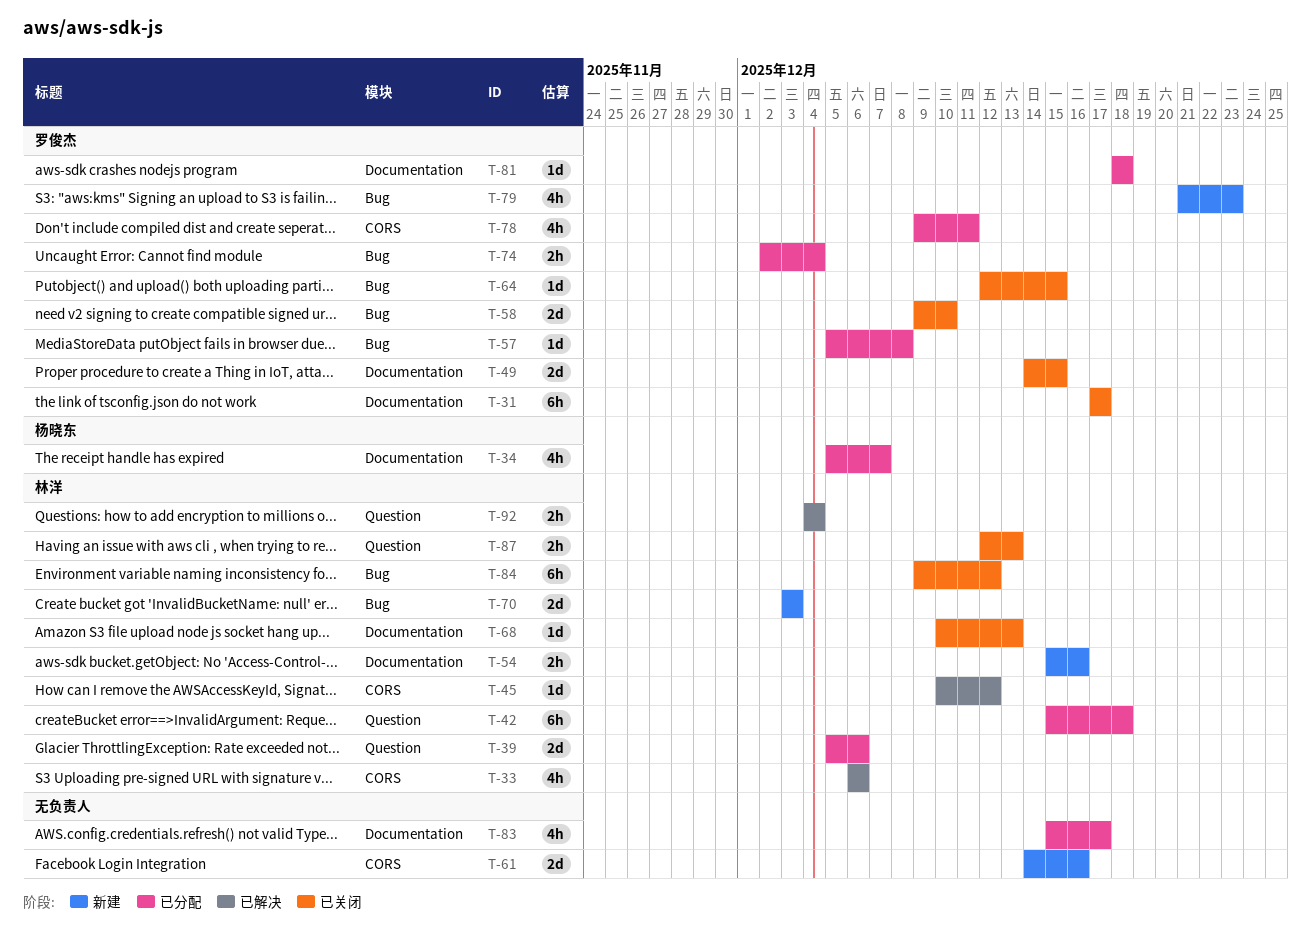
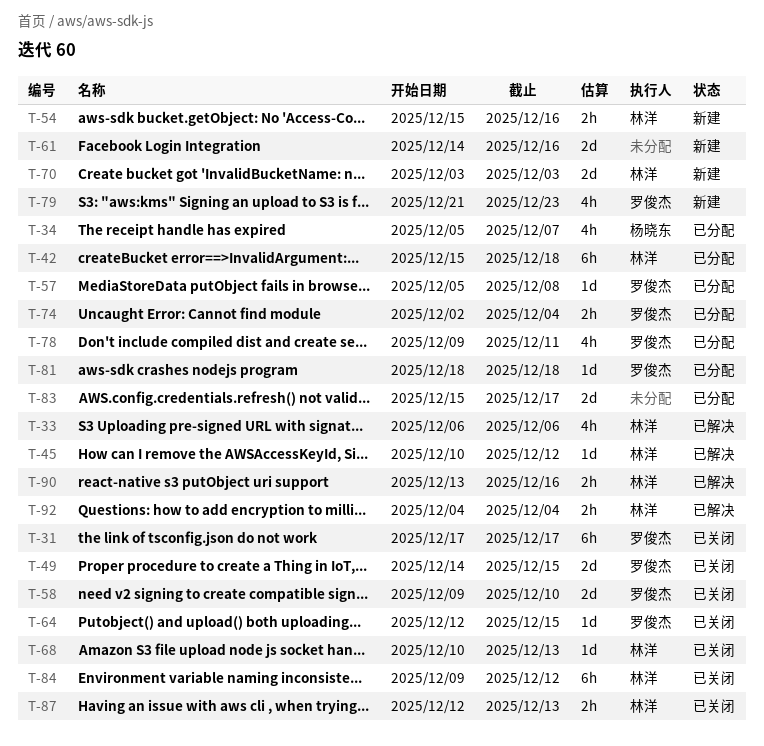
T-39: present -> none
T-83, estimate: 4h -> 2d
T-90: none -> present

